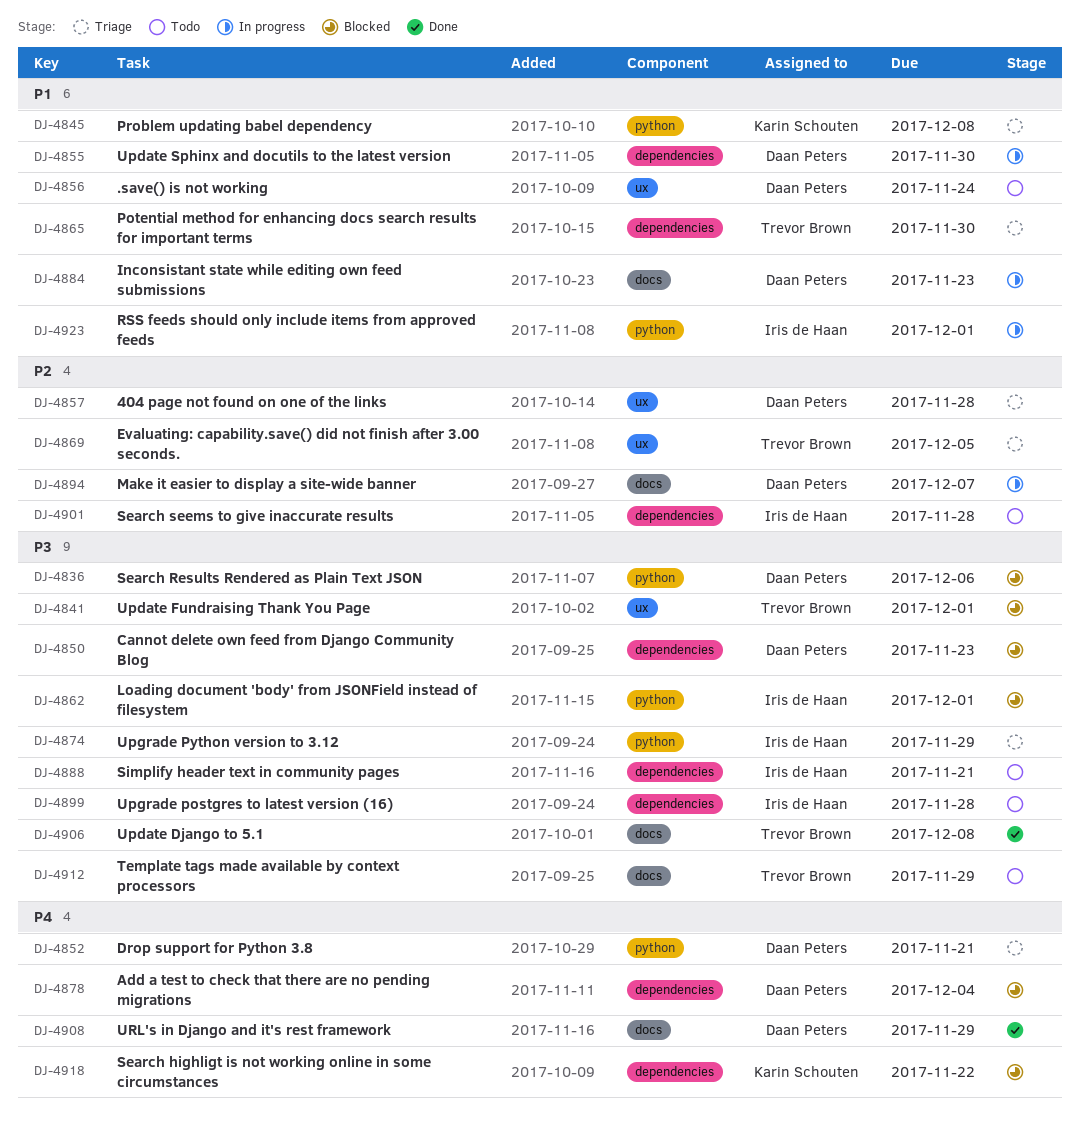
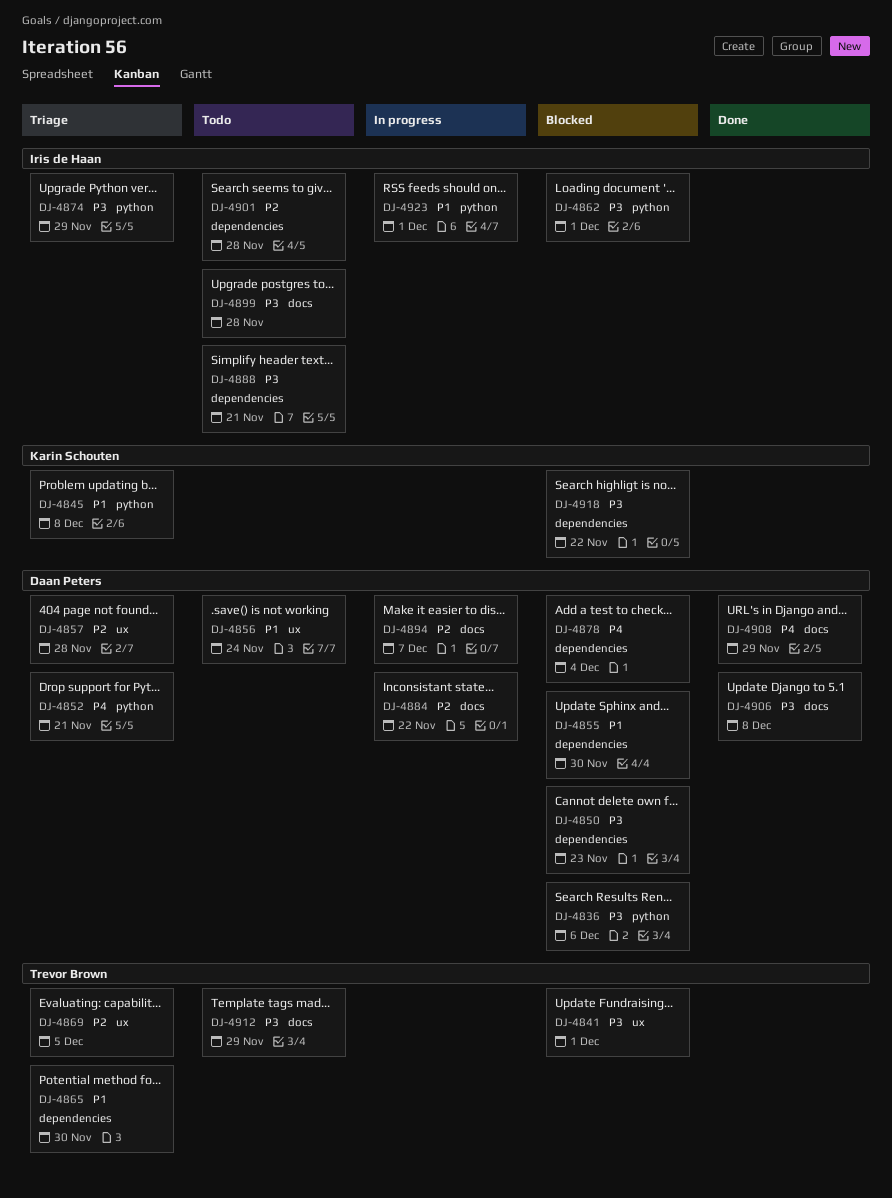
DJ-4855, status: In progress -> Blocked
DJ-4884, priority: P1 -> P2
DJ-4884, due: Nov 23 -> Nov 22
DJ-4899, label: dependencies -> docs
DJ-4906, owner: Trevor Brown -> Daan Peters
DJ-4918, priority: P4 -> P3

